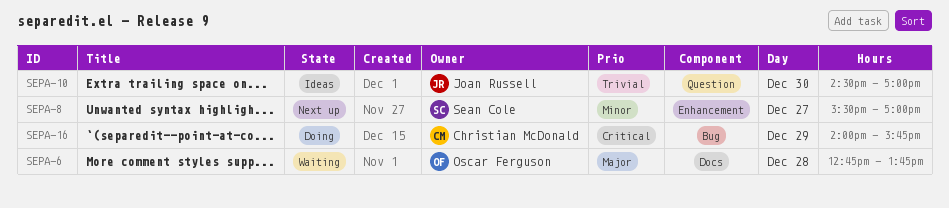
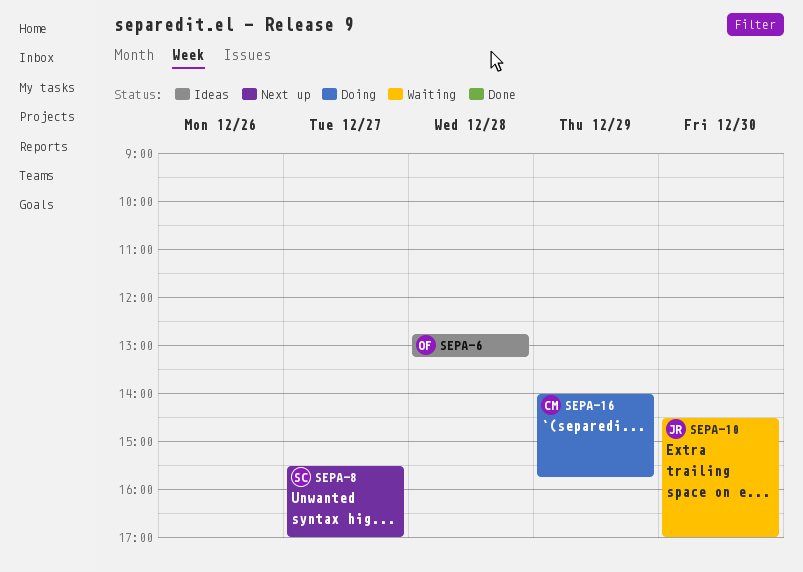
SEPA-6, status: Waiting -> Ideas
SEPA-6, ends: 13:45 -> 13:15
SEPA-10, status: Ideas -> Waiting

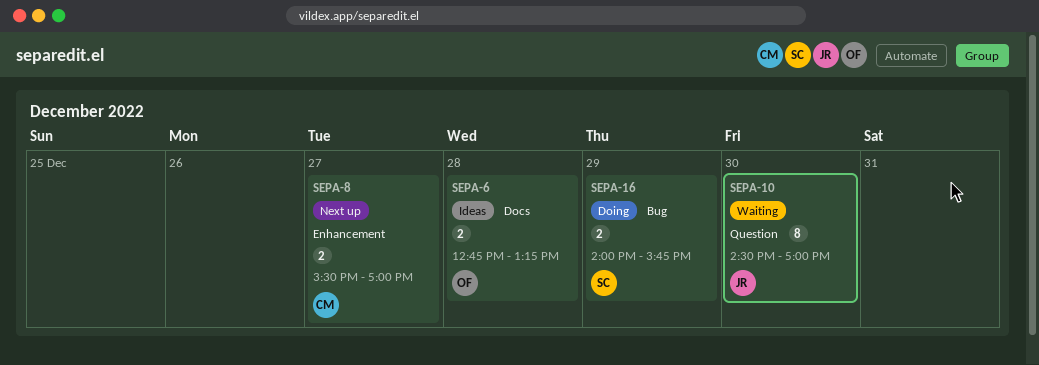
SEPA-8, owner: SC -> CM
SEPA-16, owner: CM -> SC

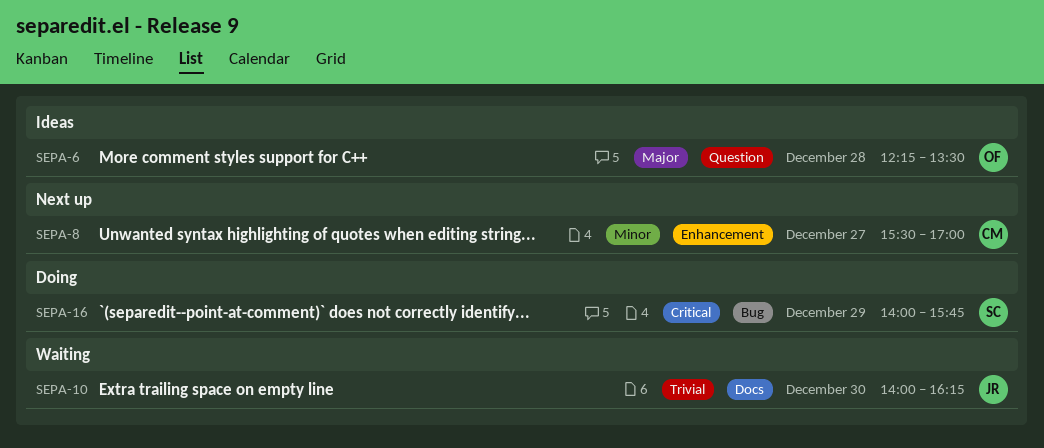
SEPA-6, label: Docs -> Question
SEPA-6, begins: 12:45 -> 12:15
SEPA-6, ends: 13:15 -> 13:30
SEPA-10, label: Question -> Docs
SEPA-10, begins: 14:30 -> 14:00
SEPA-10, ends: 17:00 -> 16:15

